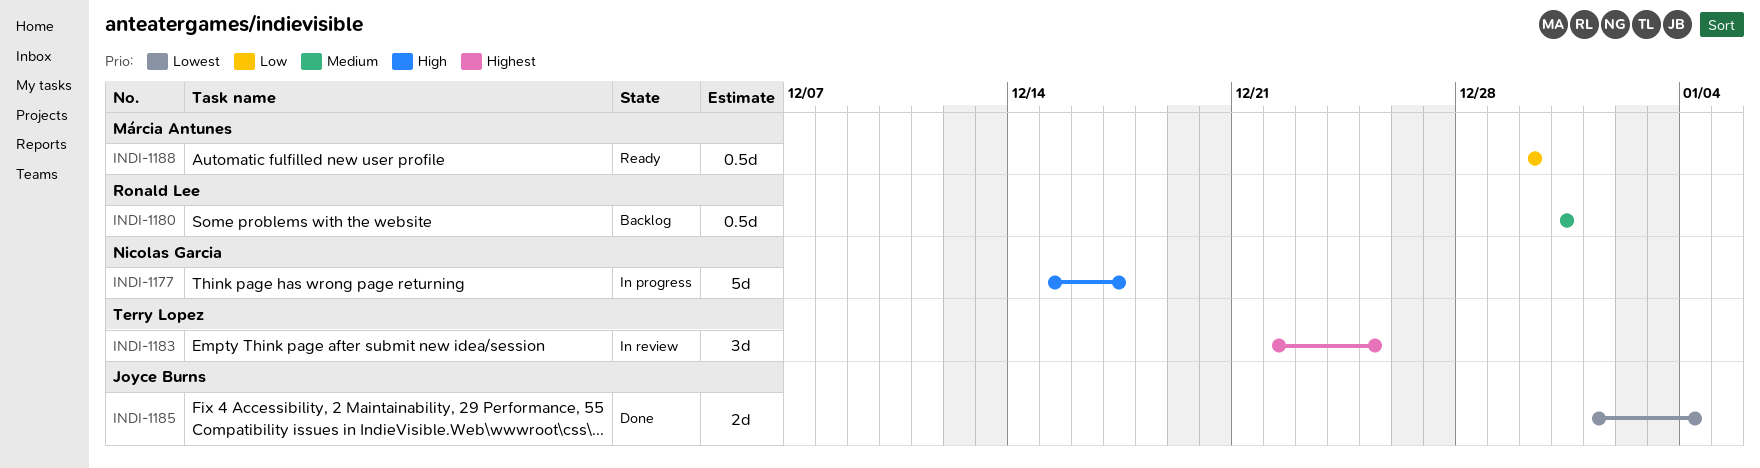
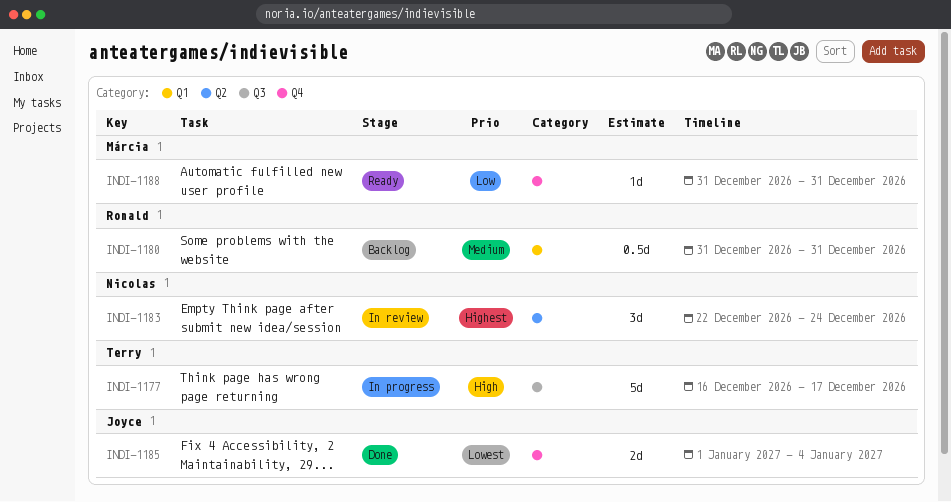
INDI-1177, owner: Nicolas Garcia -> Terry Lopez
INDI-1177, start: Dec 15 -> Dec 16
INDI-1183, owner: Terry Lopez -> Nicolas Garcia
INDI-1183, due: Dec 25 -> Dec 24
INDI-1188, estimate: 0.5d -> 1d
INDI-1188, start: Dec 30 -> Dec 31
INDI-1188, due: Dec 30 -> Dec 31

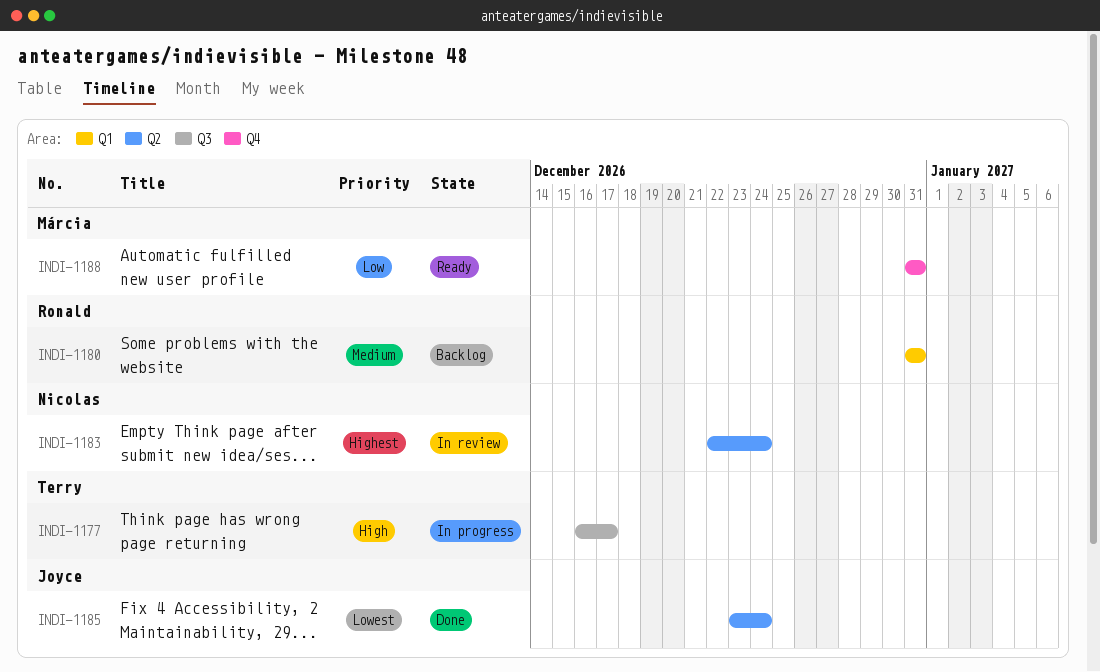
INDI-1185, label: Q4 -> Q2
INDI-1185, start: Jan 1 -> Dec 23
INDI-1185, due: Jan 4 -> Dec 24

